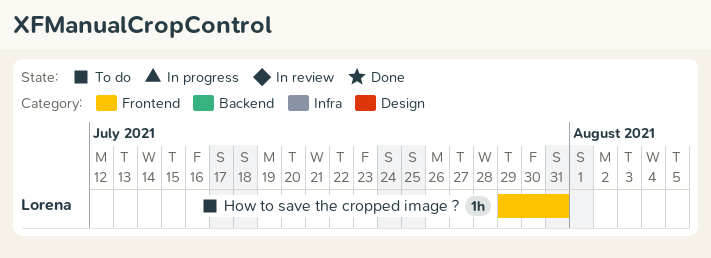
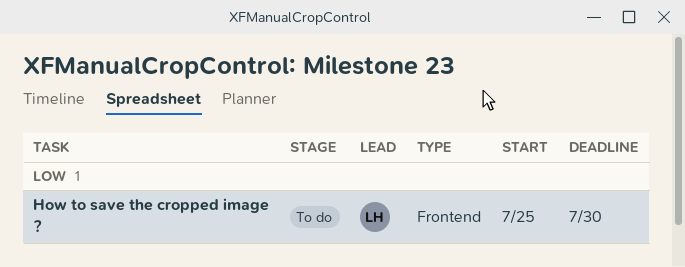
How to save the cropped image ?, start: Jul 29 -> Jul 25
How to save the cropped image ?, due: Jul 31 -> Jul 30

